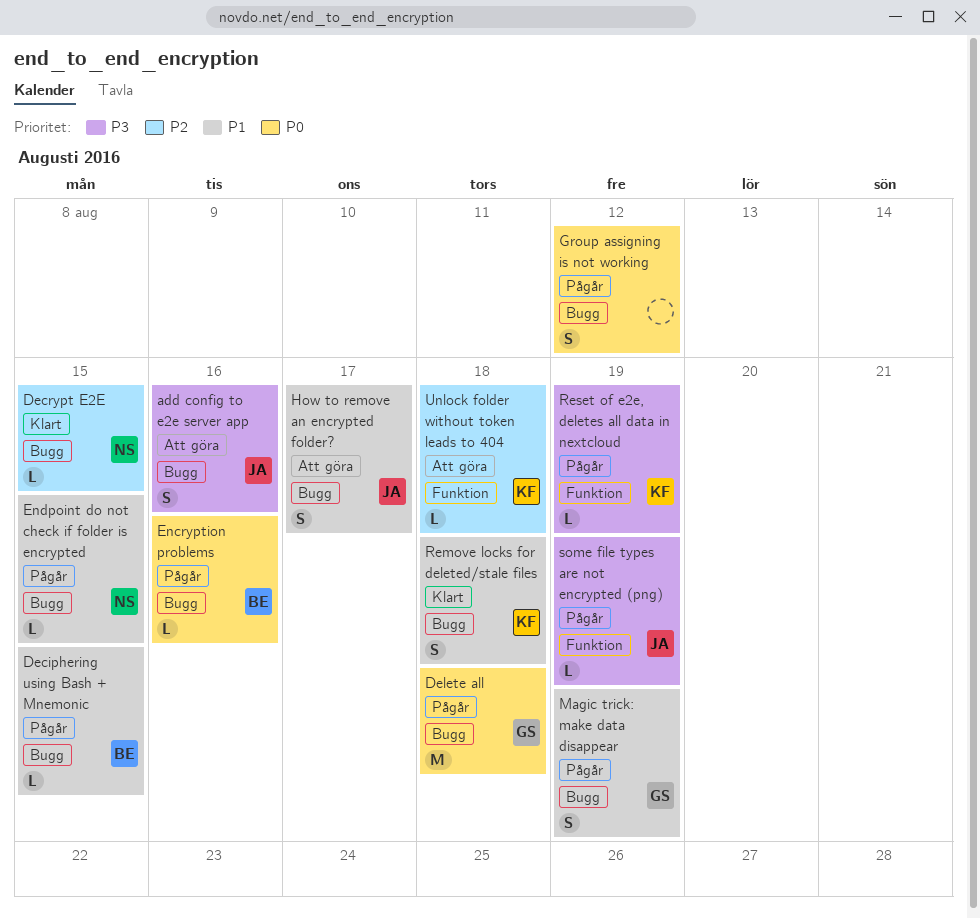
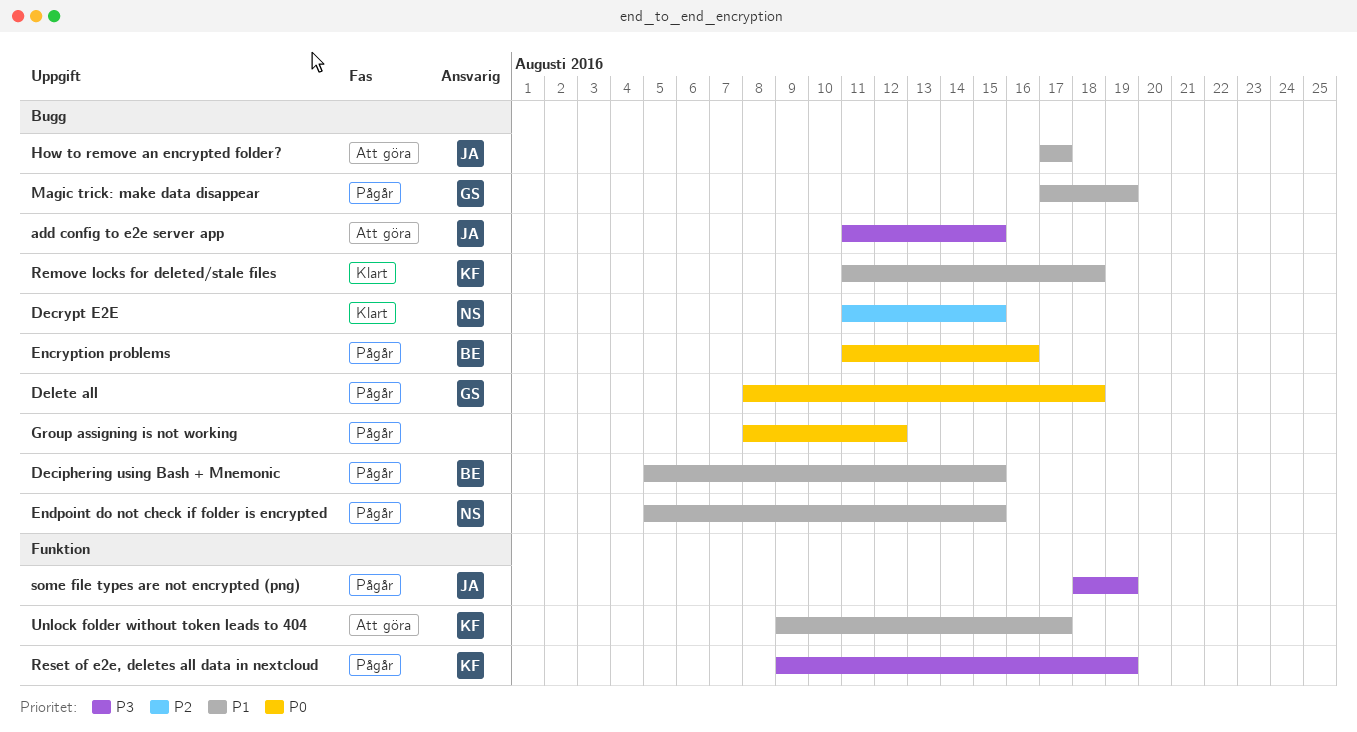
add config to e2e server app, due: Aug 16 -> Aug 15
Unlock folder without token leads to 404, priority: P2 -> P1
Unlock folder without token leads to 404, due: Aug 18 -> Aug 17

